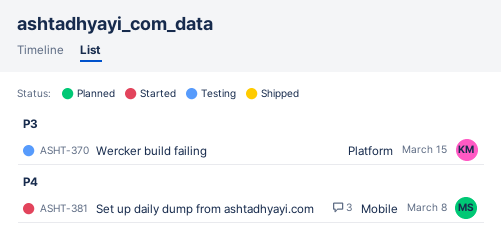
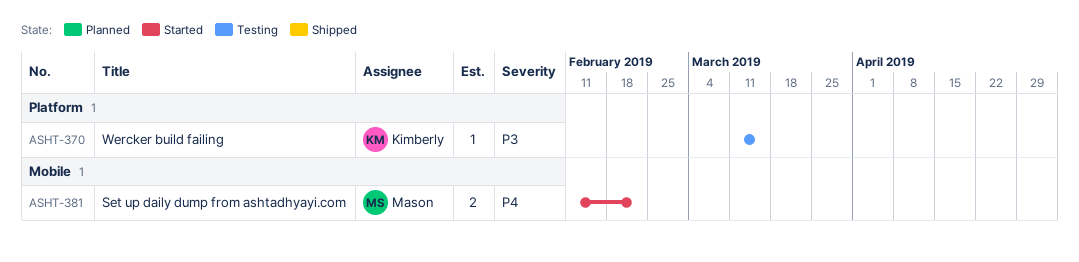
ASHT-381, due: Mar 8 -> Feb 22

